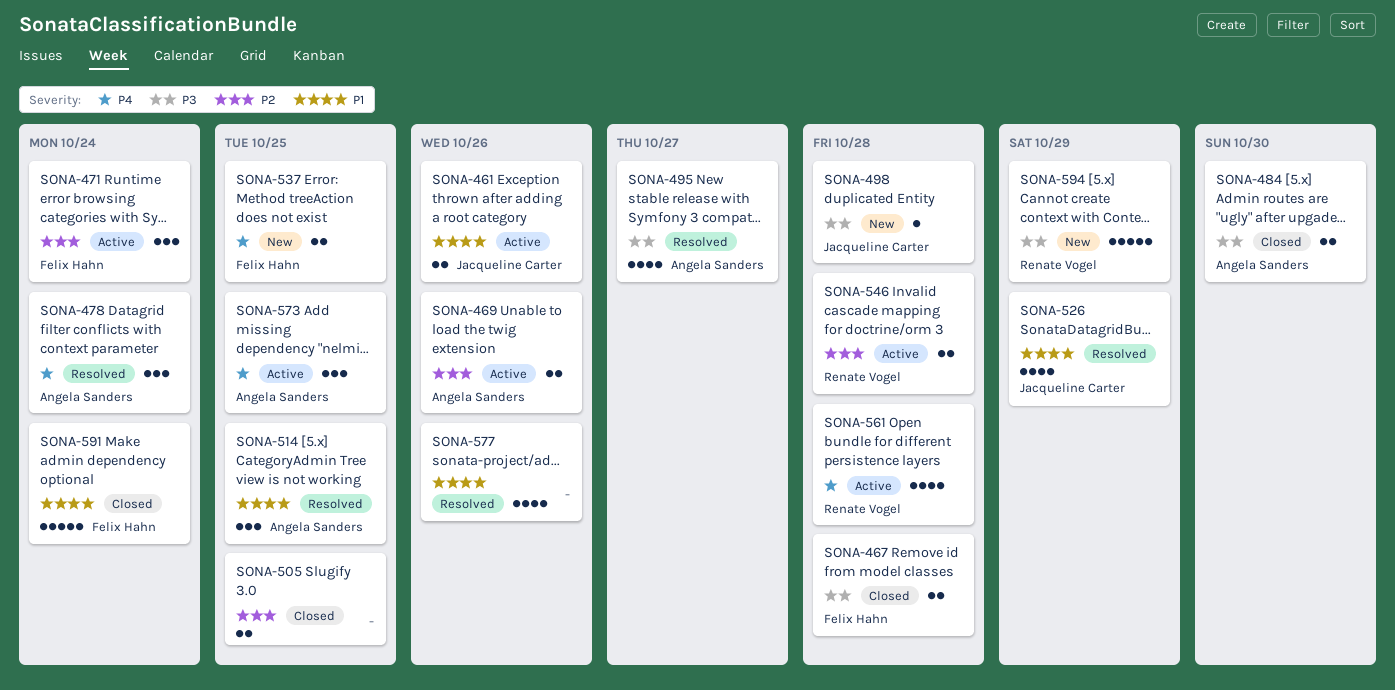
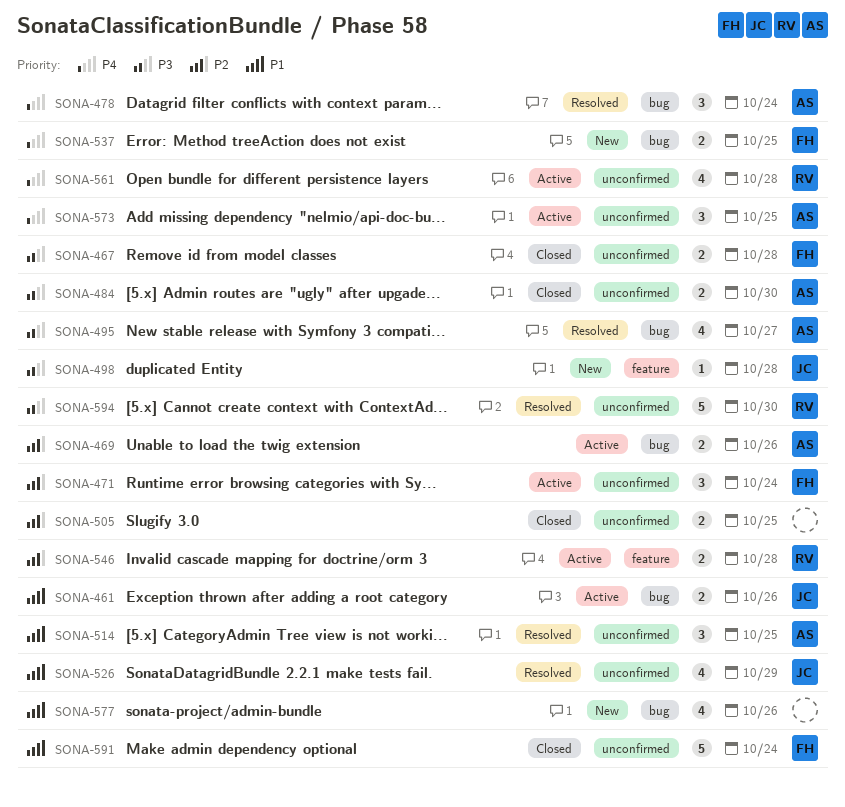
SONA-577, status: Resolved -> New
SONA-594, status: New -> Resolved
SONA-594, due: Oct 29 -> Oct 30

